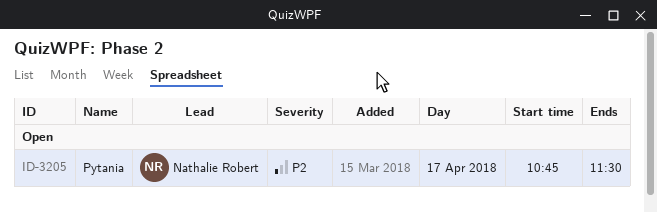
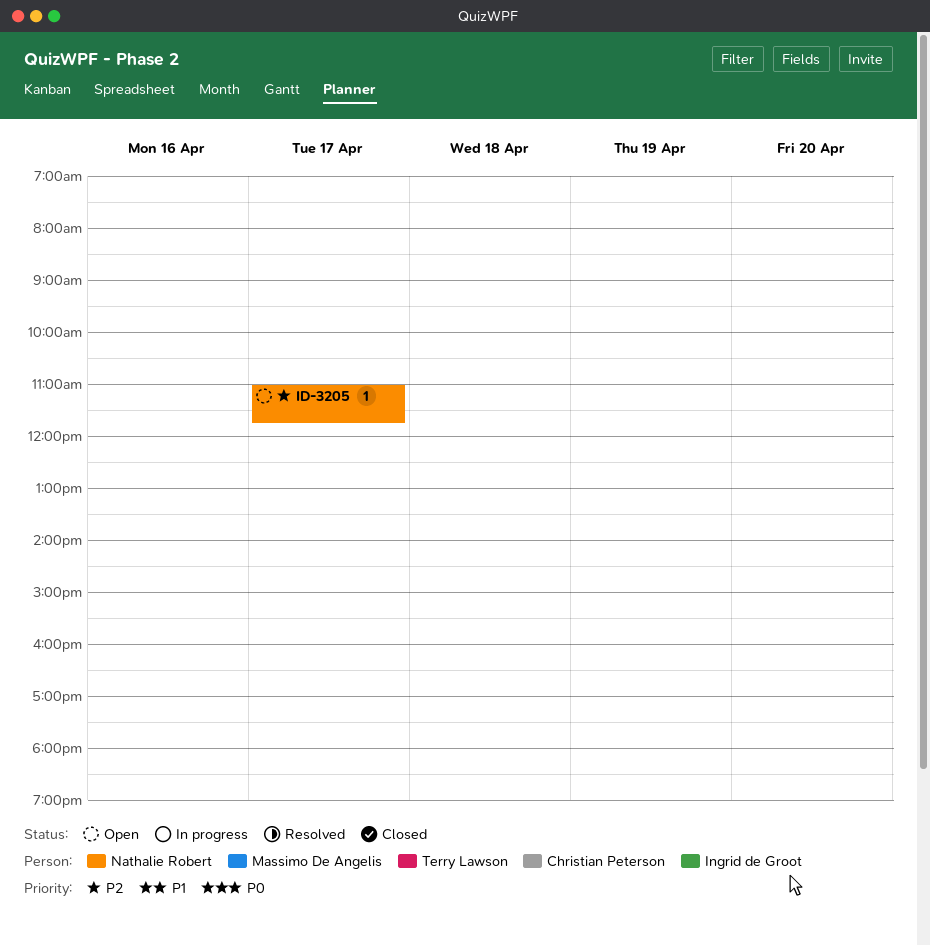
ID-3205, begins: 10:45 -> 11:00
ID-3205, ends: 11:30 -> 11:45

